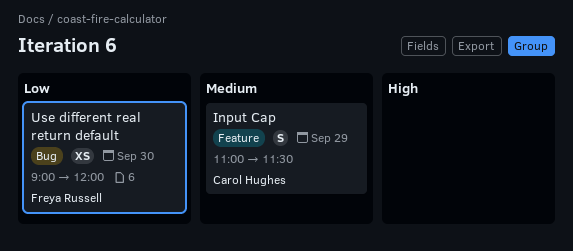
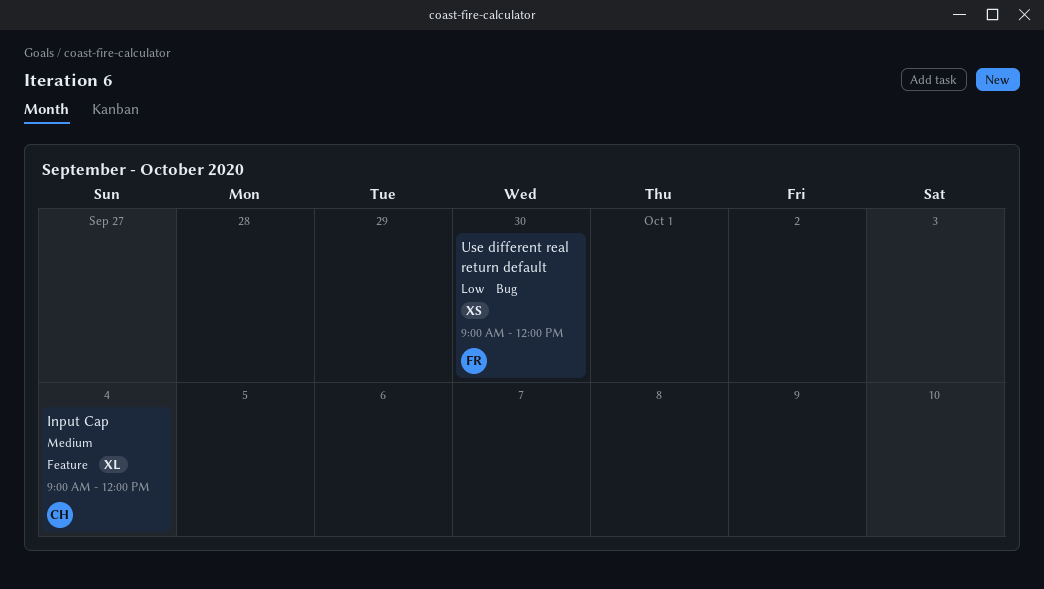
Input Cap, estimate: S -> XL
Input Cap, day: Sep 29 -> Oct 4
Input Cap, begins: 11:00 -> 09:00
Input Cap, ends: 11:30 -> 12:00

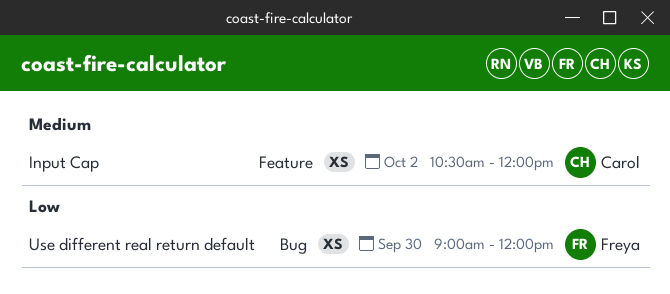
Input Cap, estimate: XL -> XS
Input Cap, day: Oct 4 -> Oct 2
Input Cap, begins: 09:00 -> 10:30

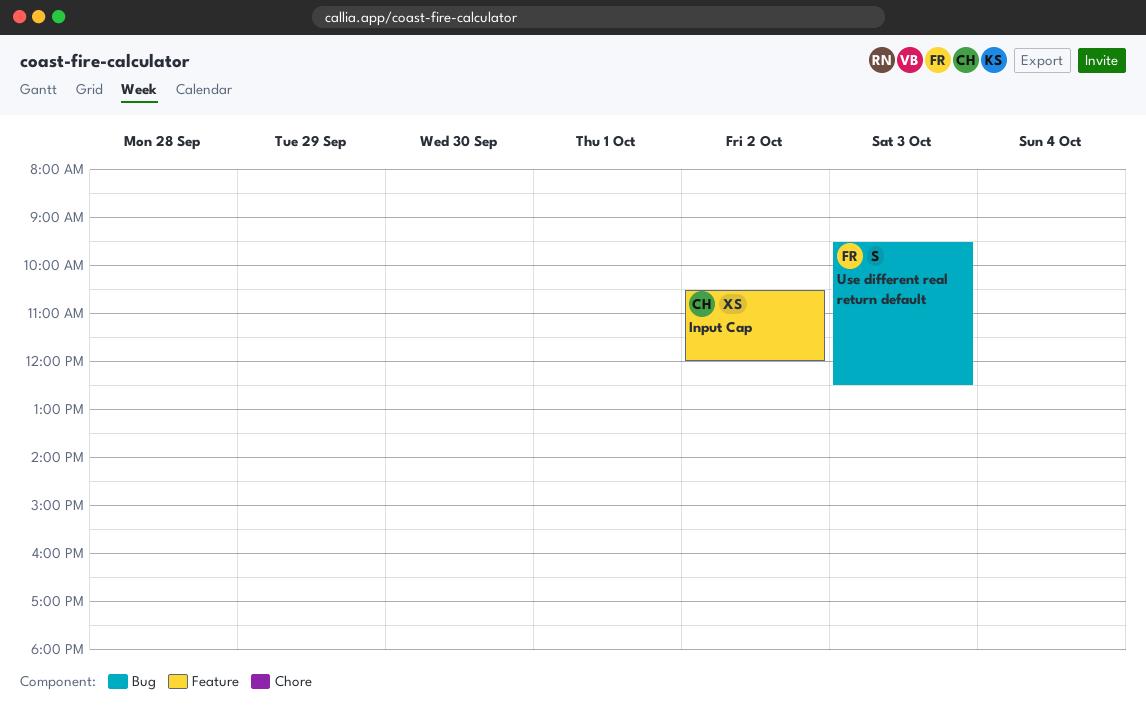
Use different real return default, estimate: XS -> S
Use different real return default, day: Sep 30 -> Oct 3
Use different real return default, begins: 09:00 -> 09:30
Use different real return default, ends: 12:00 -> 12:30

